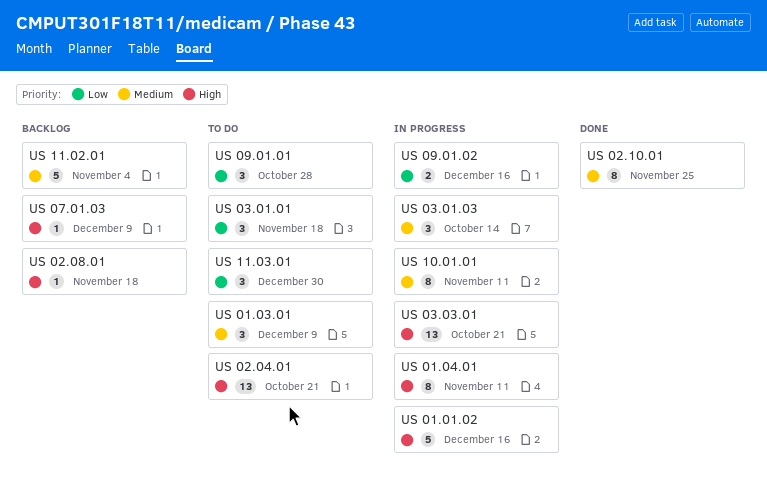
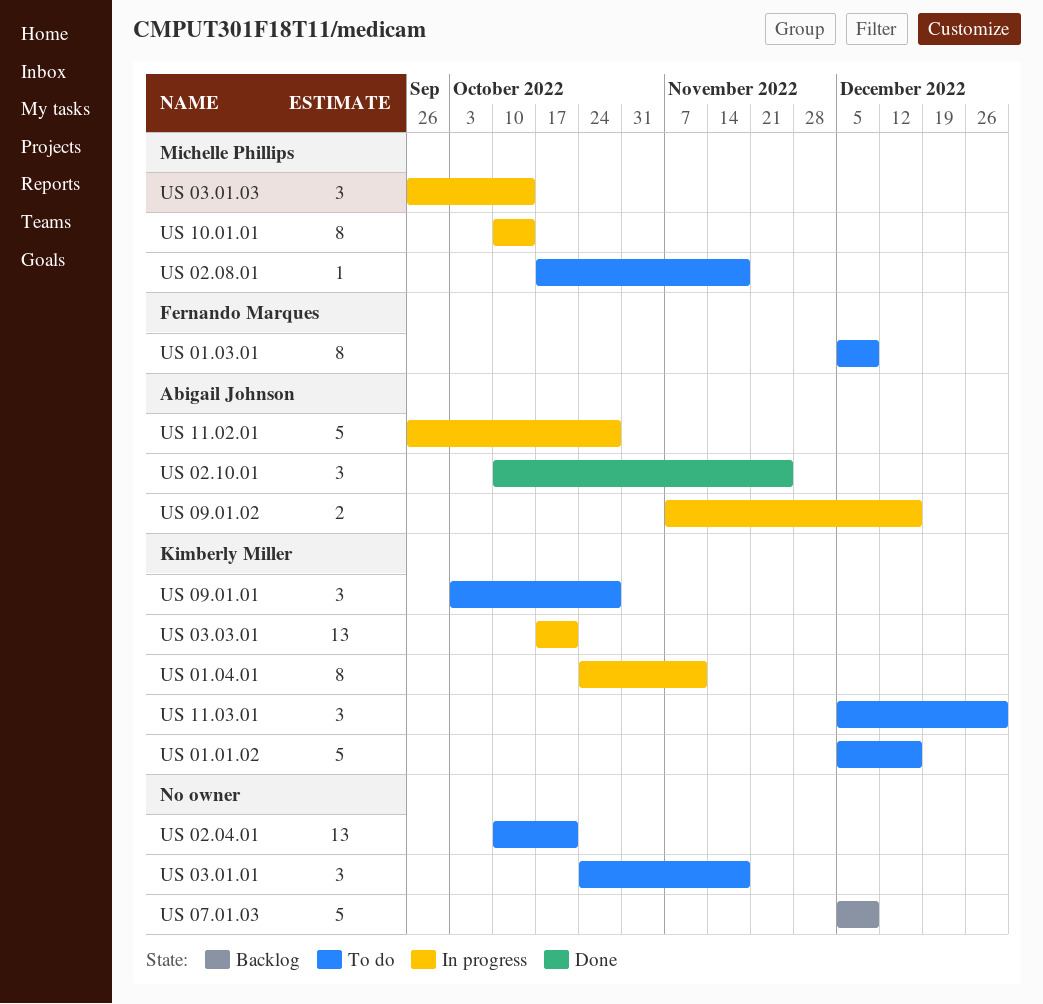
US 01.01.02, status: In progress -> To do
US 01.03.01, estimate: 3 -> 8
US 02.08.01, status: Backlog -> To do
US 02.10.01, estimate: 8 -> 3
US 07.01.03, estimate: 1 -> 5
US 10.01.01, due: Nov 11 -> Oct 14
US 11.02.01, status: Backlog -> In progress
US 11.02.01, due: Nov 4 -> Oct 28

